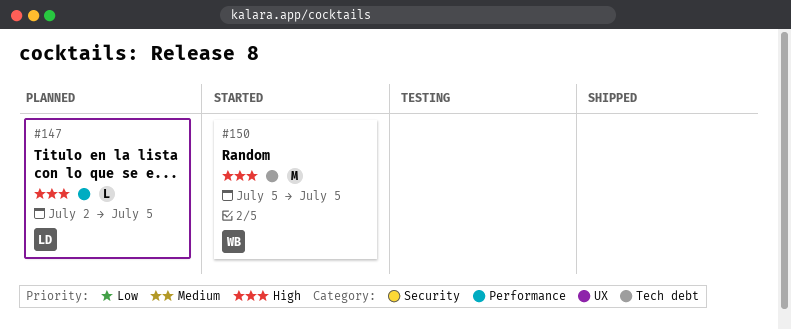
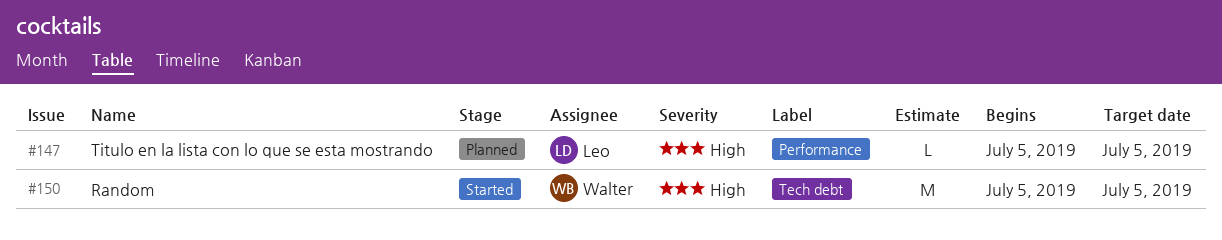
#147, start: Jul 2 -> Jul 5

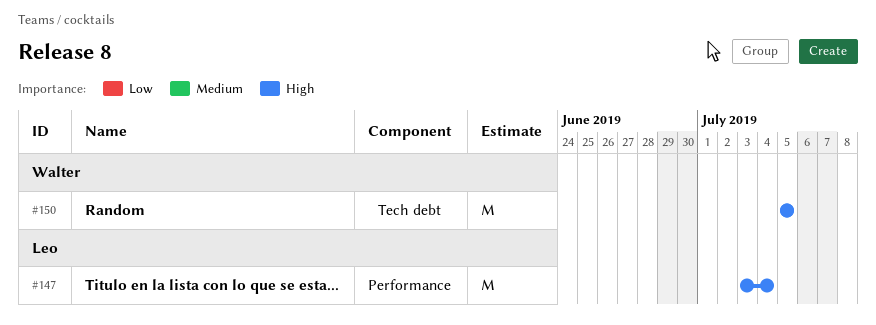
#147, estimate: L -> M
#147, start: Jul 5 -> Jul 3
#147, due: Jul 5 -> Jul 4

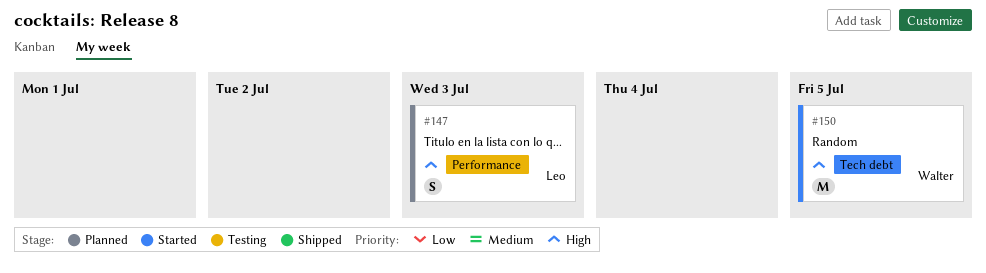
#147, estimate: M -> S
#147, due: Jul 4 -> Jul 3

